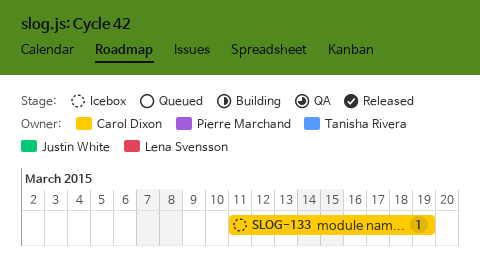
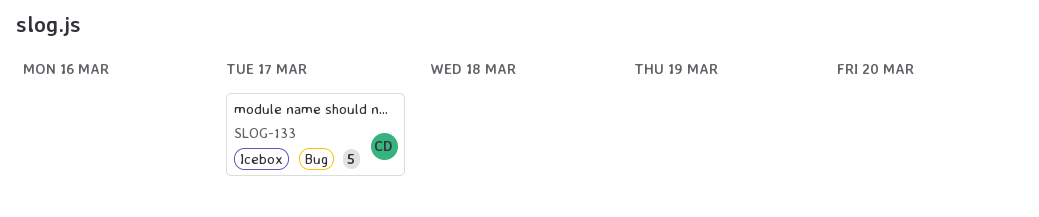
SLOG-133, estimate: 1 -> 5
SLOG-133, due: Mar 19 -> Mar 17

